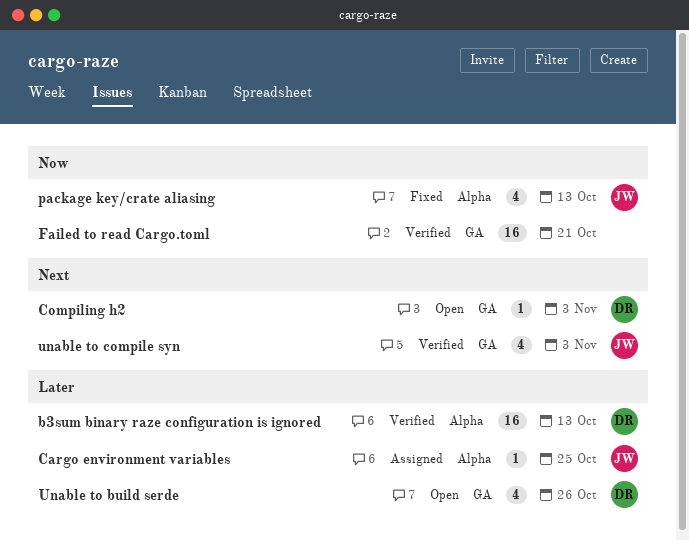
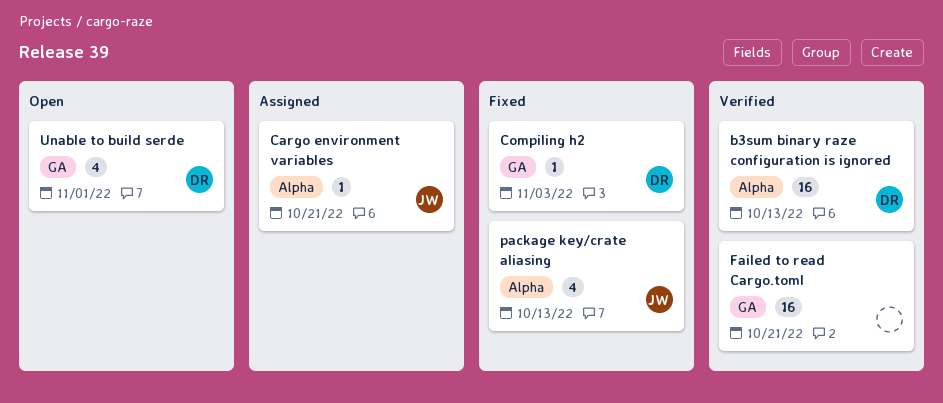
Cargo environment variables, due: Oct 25 -> Oct 21
Compiling h2, status: Open -> Fixed
Unable to build serde, due: Oct 26 -> Nov 1
unable to compile syn: present -> none

